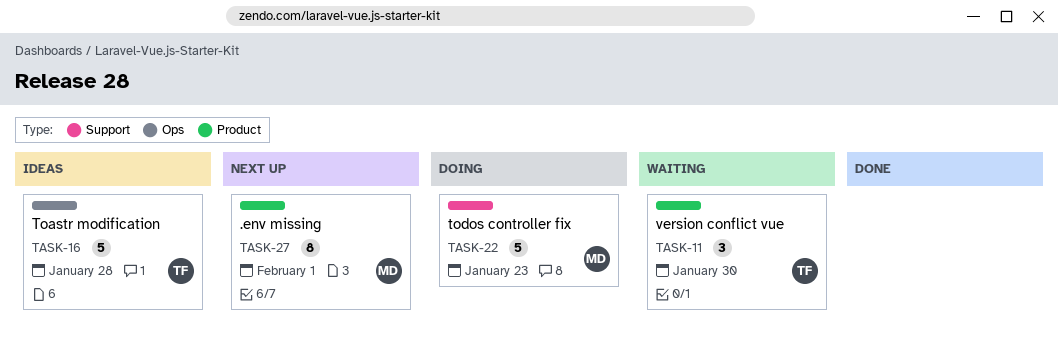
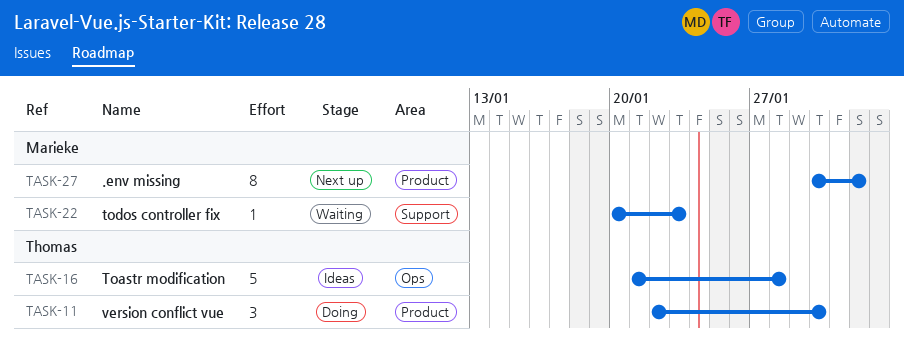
TASK-11, status: Waiting -> Doing
TASK-22, status: Doing -> Waiting
TASK-22, estimate: 5 -> 1

